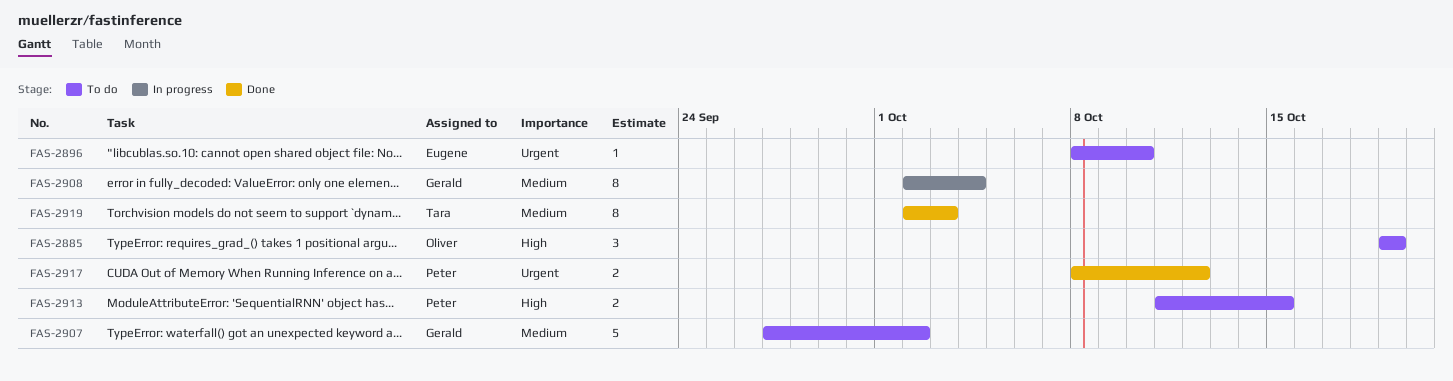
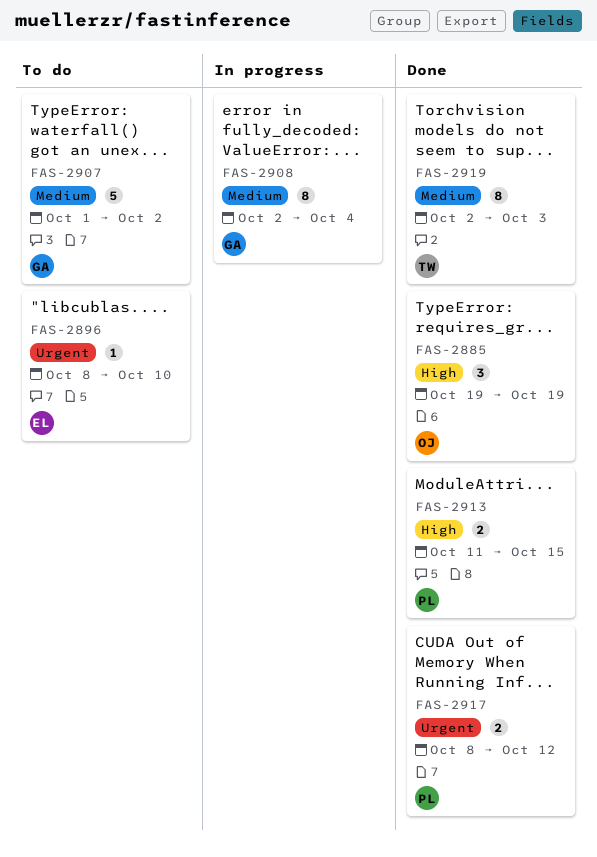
FAS-2885, status: To do -> Done
FAS-2907, start: Sep 27 -> Oct 1
FAS-2913, status: To do -> Done

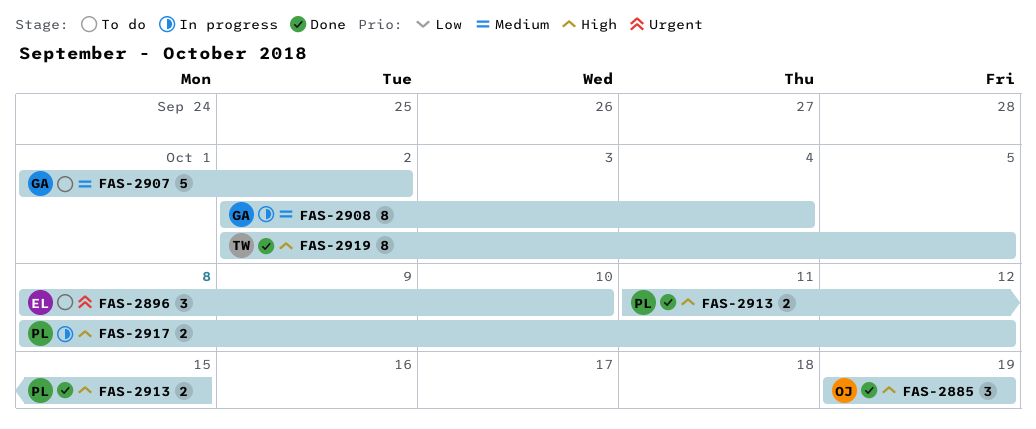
FAS-2896, estimate: 1 -> 3
FAS-2917, status: Done -> In progress
FAS-2917, priority: Urgent -> High
FAS-2919, priority: Medium -> High
FAS-2919, due: Oct 3 -> Oct 5

